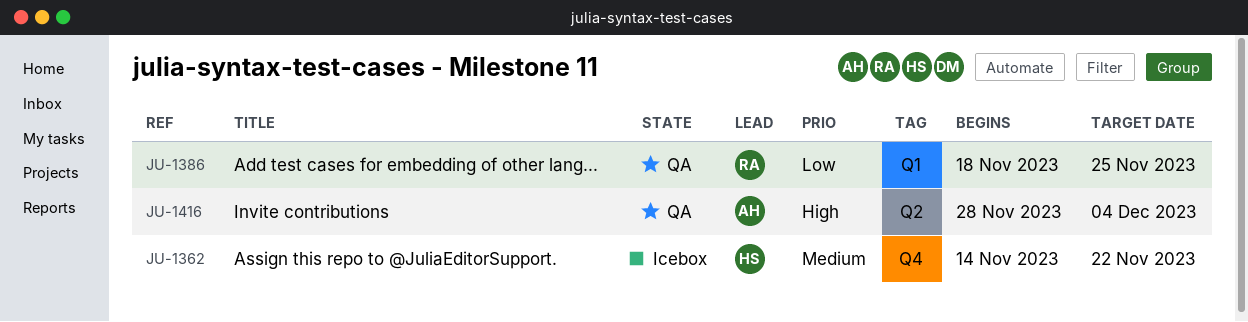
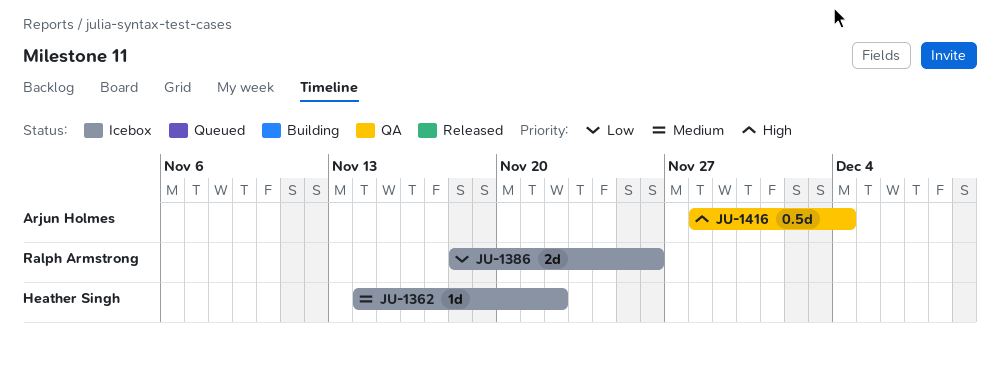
JU-1386, status: QA -> Icebox
JU-1386, due: Nov 25 -> Nov 26

